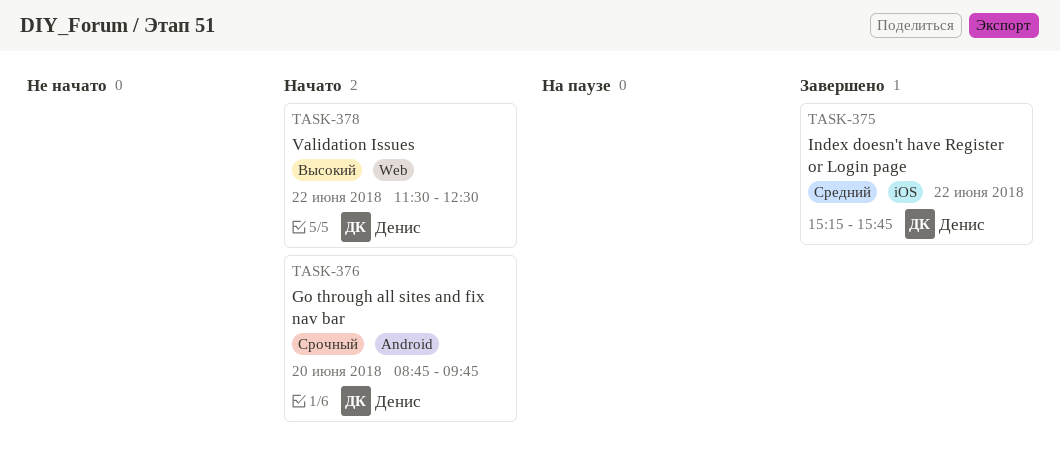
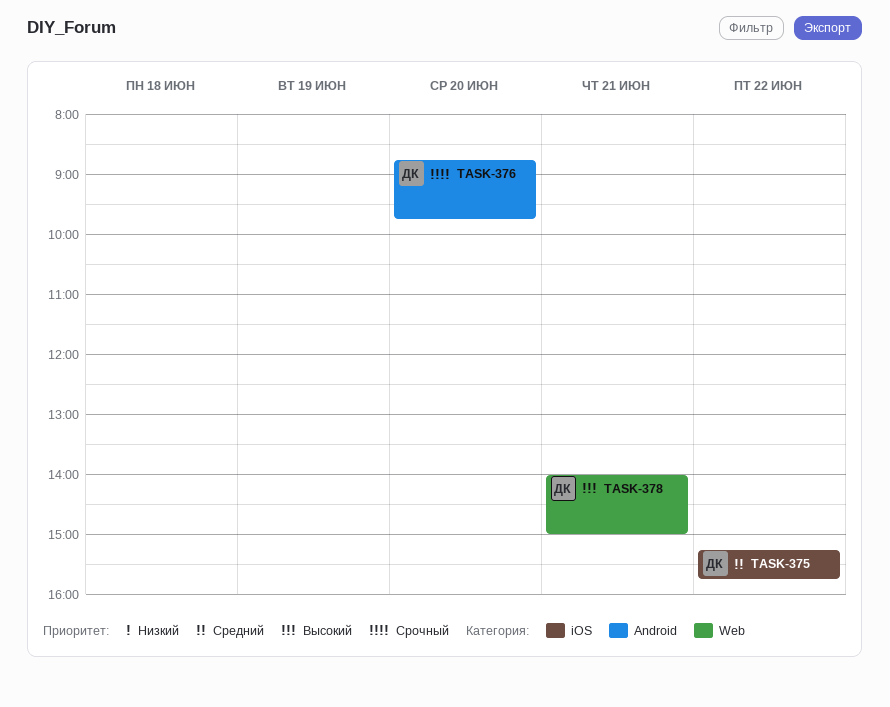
TASK-378, day: Jun 22 -> Jun 21
TASK-378, begins: 11:30 -> 14:00
TASK-378, ends: 12:30 -> 15:00

